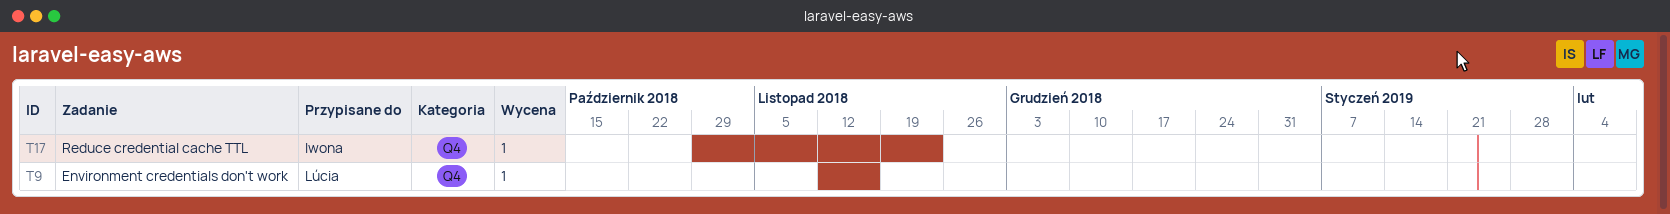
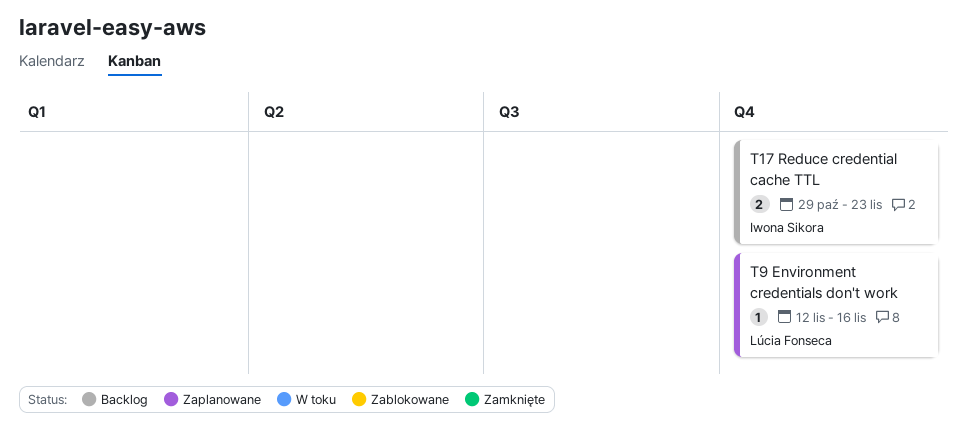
T17, estimate: 1 -> 2

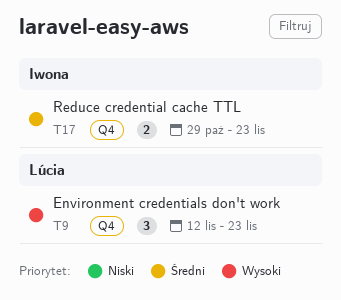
T9, estimate: 1 -> 3
T9, due: Nov 16 -> Nov 23

